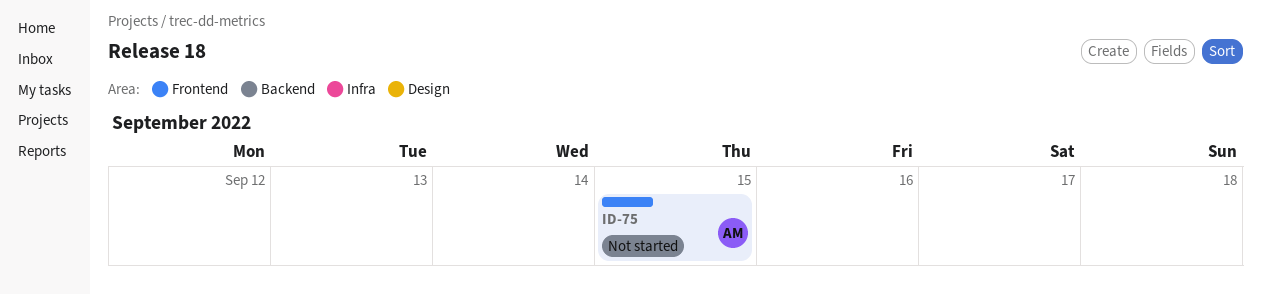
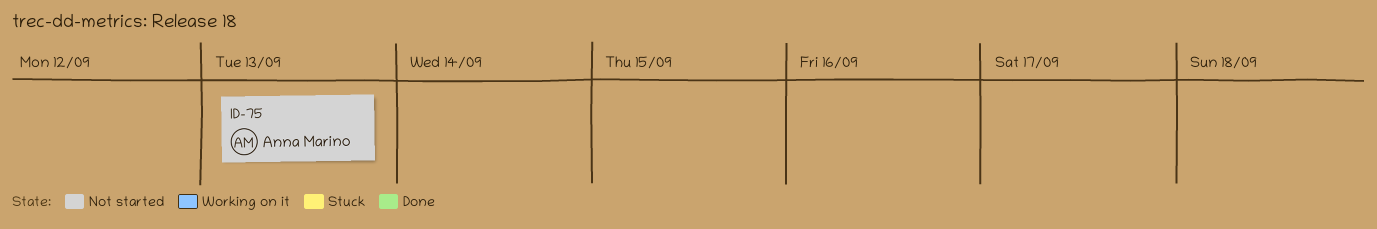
ID-75, due: Sep 15 -> Sep 13

